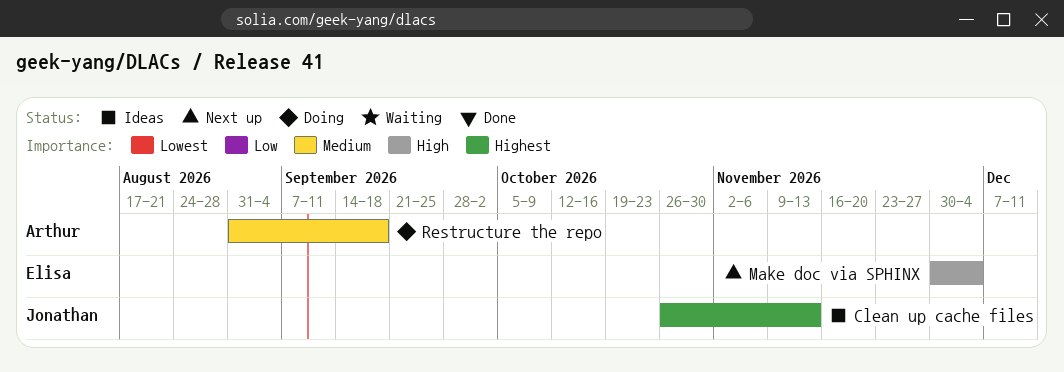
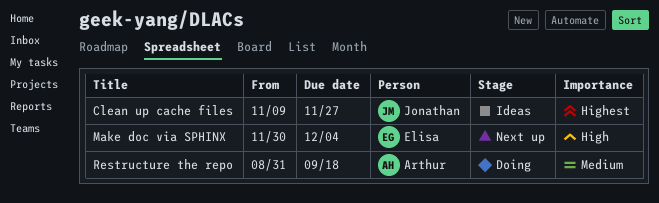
Clean up cache files, start: Oct 26 -> Nov 9
Clean up cache files, due: Nov 13 -> Nov 27

